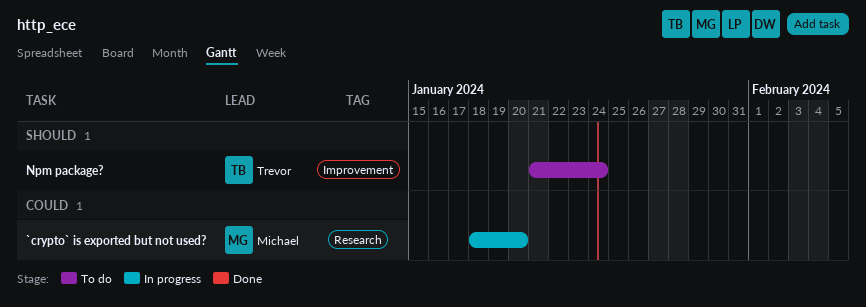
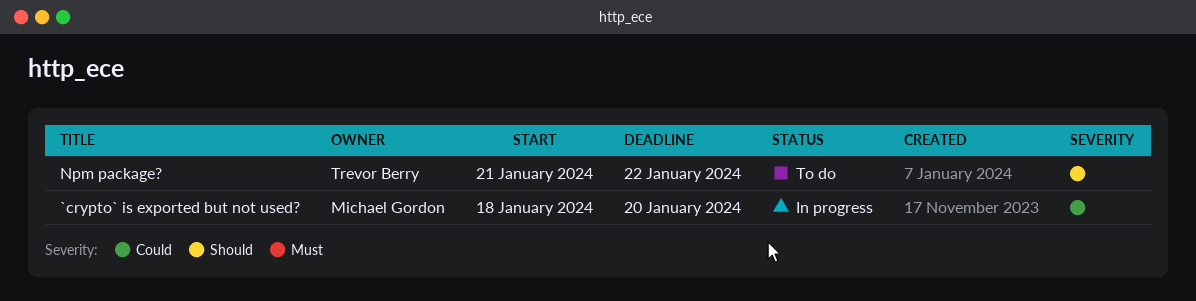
Npm package?, due: Jan 24 -> Jan 22

